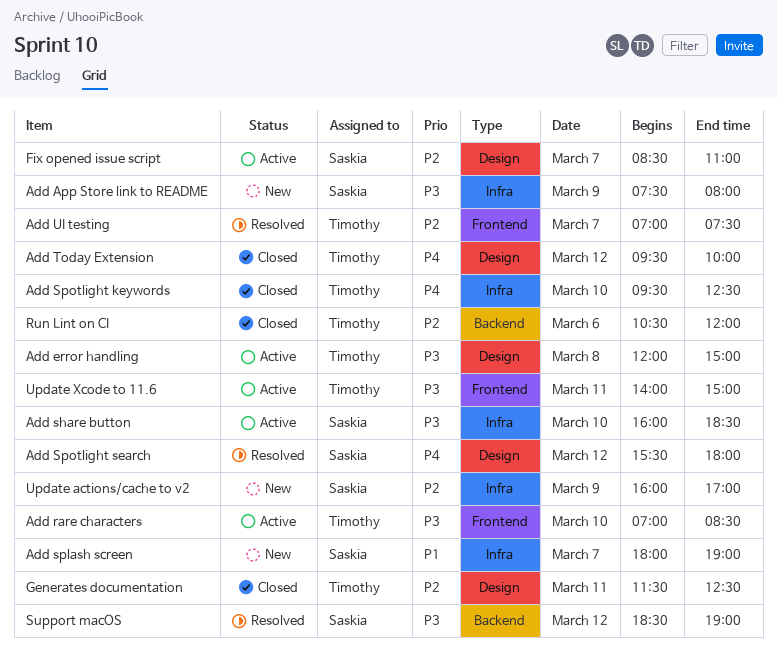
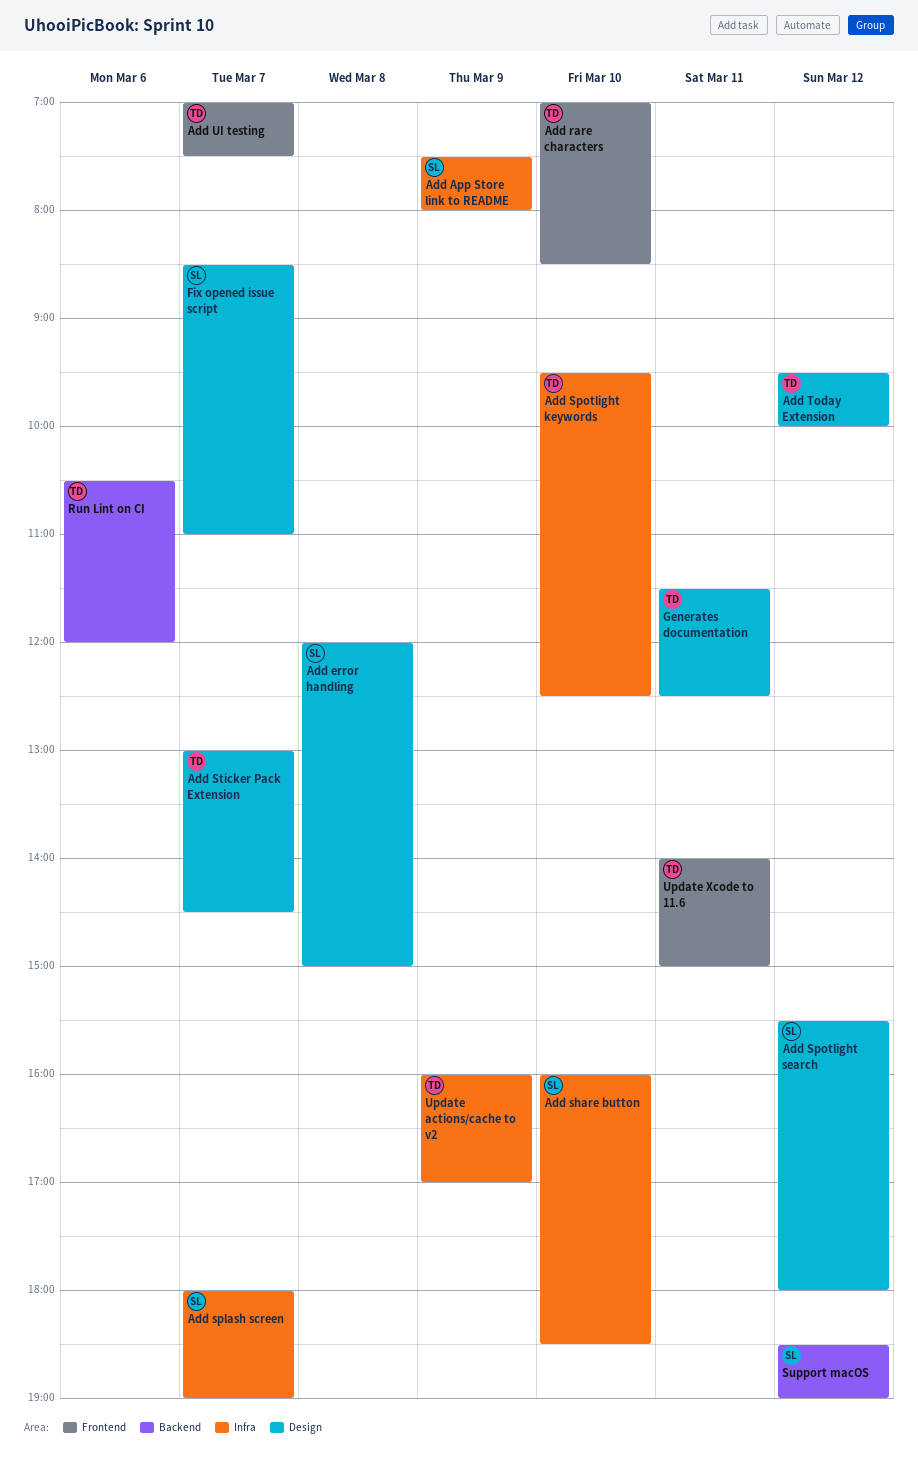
Add error handling, owner: Timothy -> Saskia
Add Sticker Pack Extension: none -> present
Update actions/cache to v2, owner: Saskia -> Timothy

